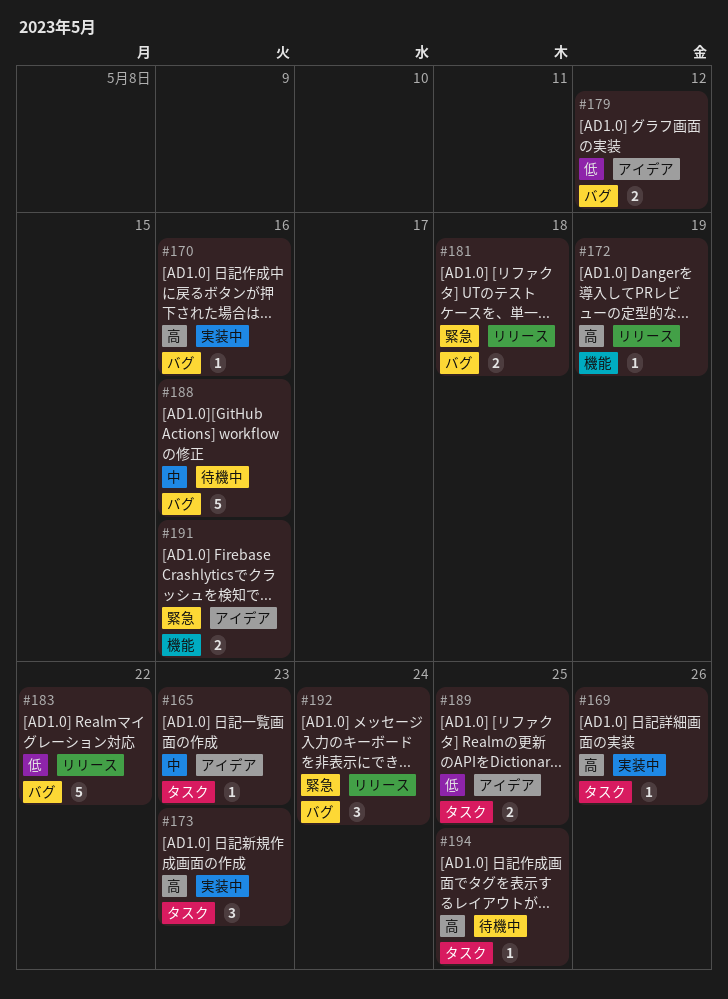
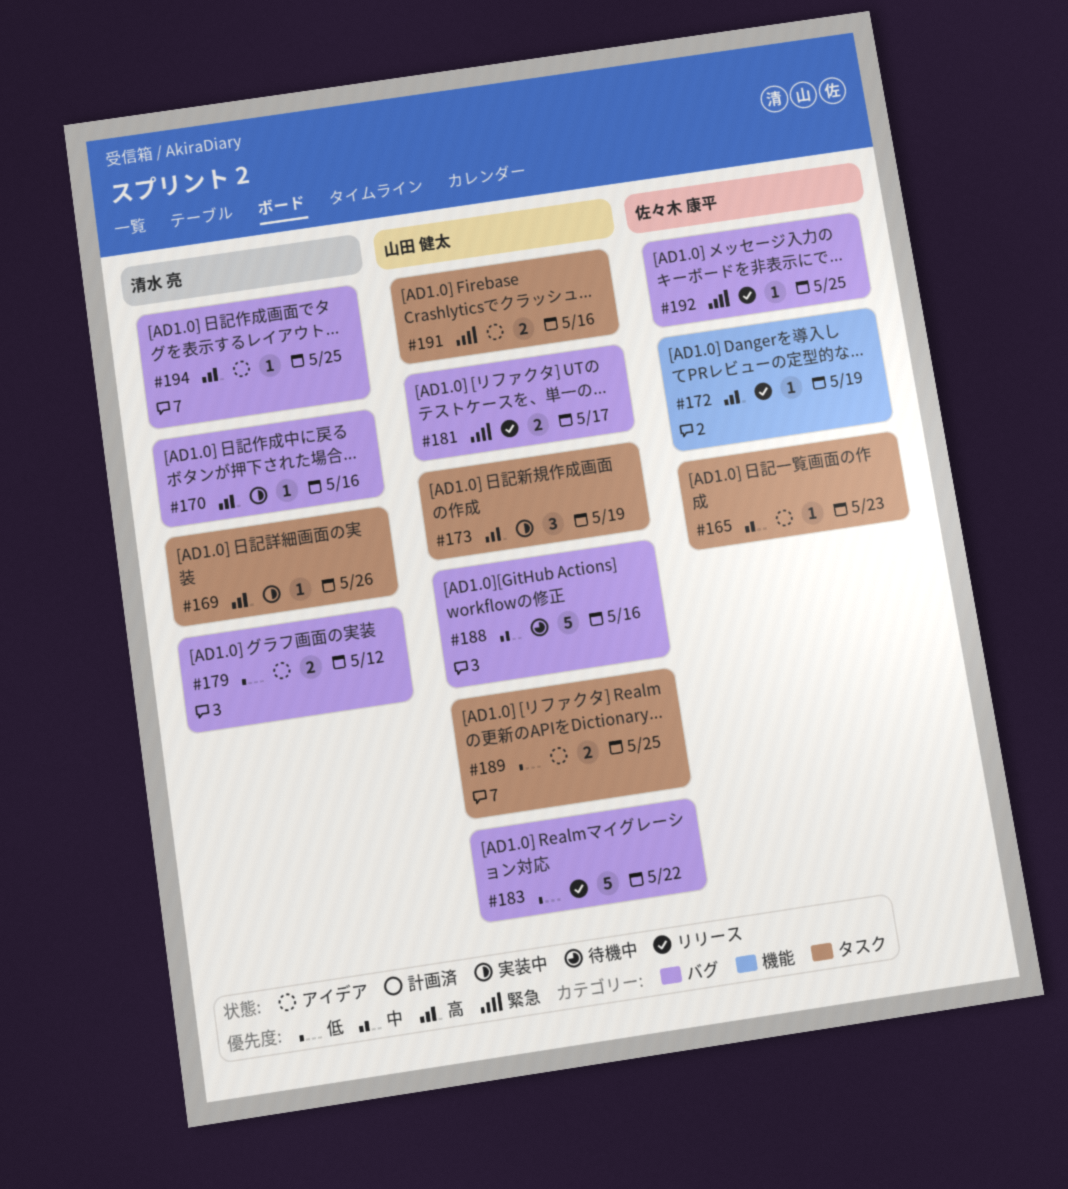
#173, due: May 23 -> May 19
#181, due: May 18 -> May 17
#191, label: 機能 -> タスク
#192, estimate: 3 -> 1
#192, due: May 24 -> May 25
#194, status: 待機中 -> アイデア
#194, label: タスク -> バグ

